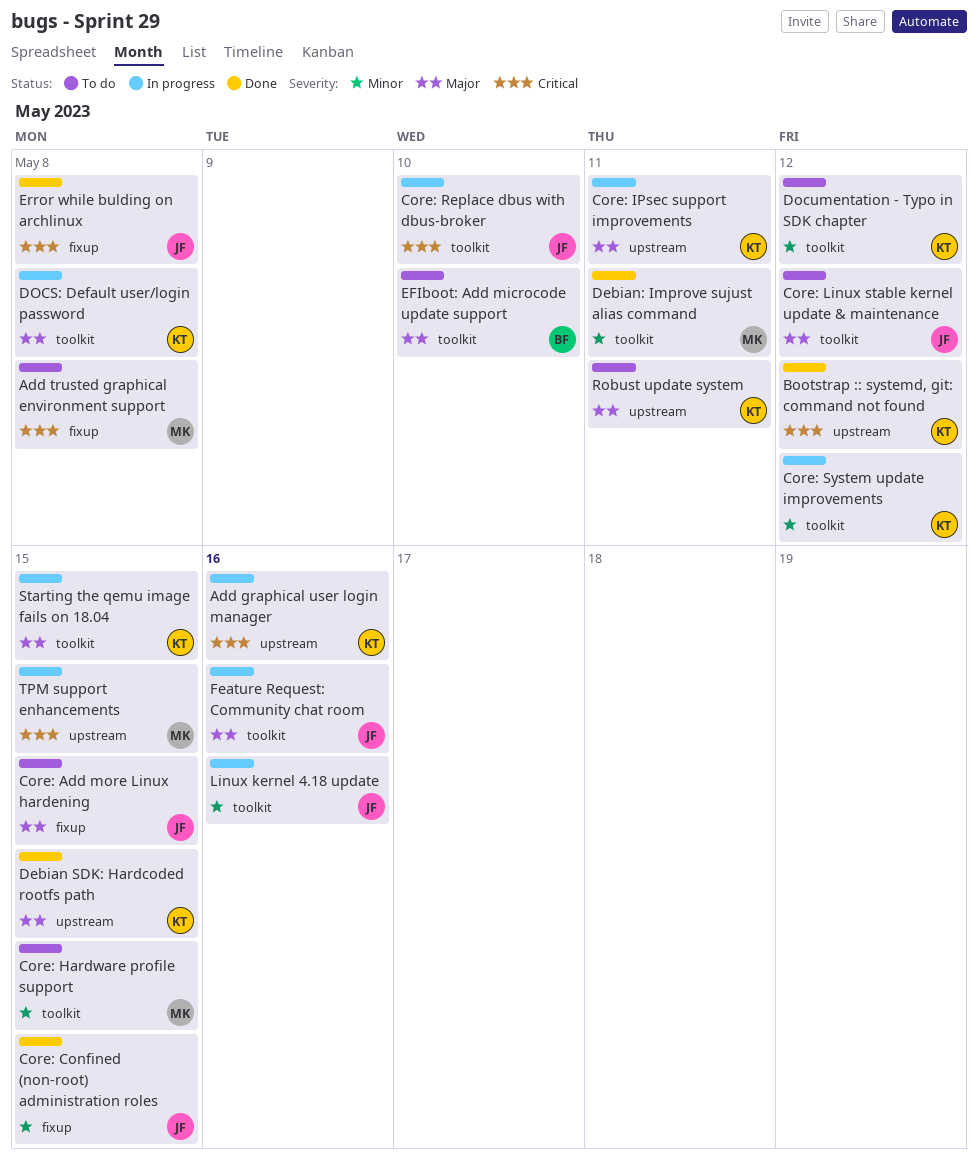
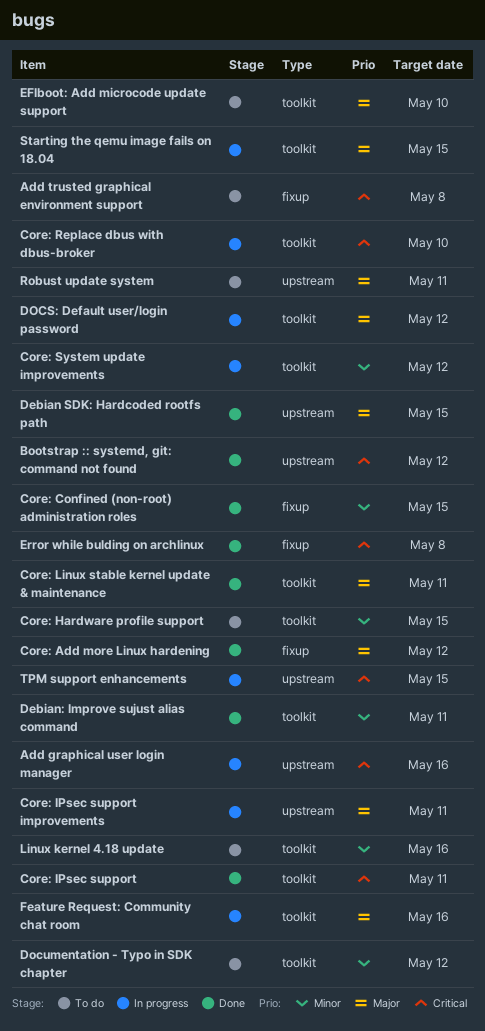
Core: Add more Linux hardening, status: To do -> Done
Core: Add more Linux hardening, due: May 15 -> May 12
Core: IPsec support: none -> present
Core: Linux stable kernel update & maintenance, status: To do -> Done
Core: Linux stable kernel update & maintenance, due: May 12 -> May 11
DOCS: Default user/login password, due: May 8 -> May 12
Linux kernel 4.18 update, status: In progress -> To do

